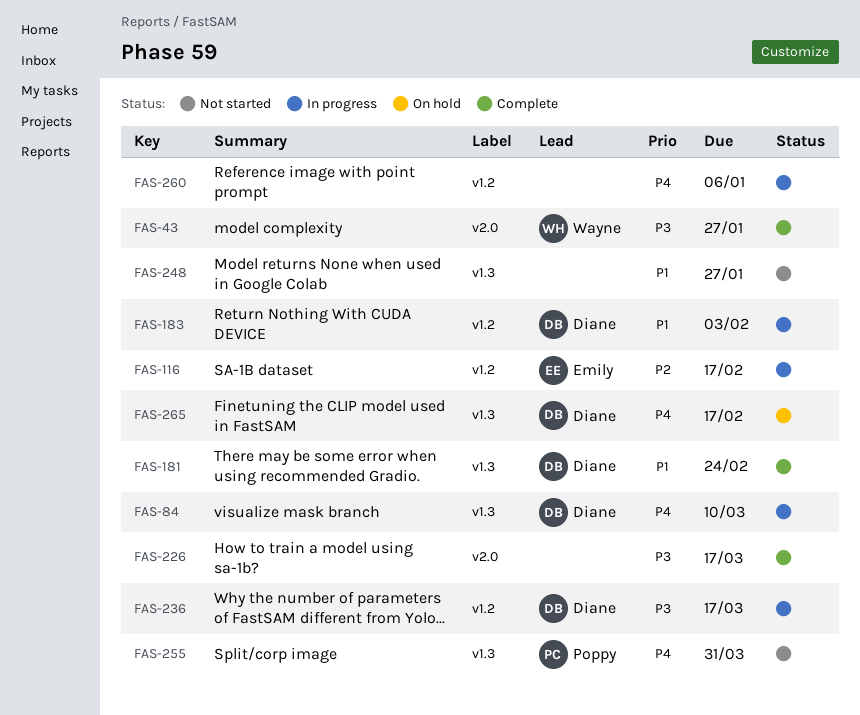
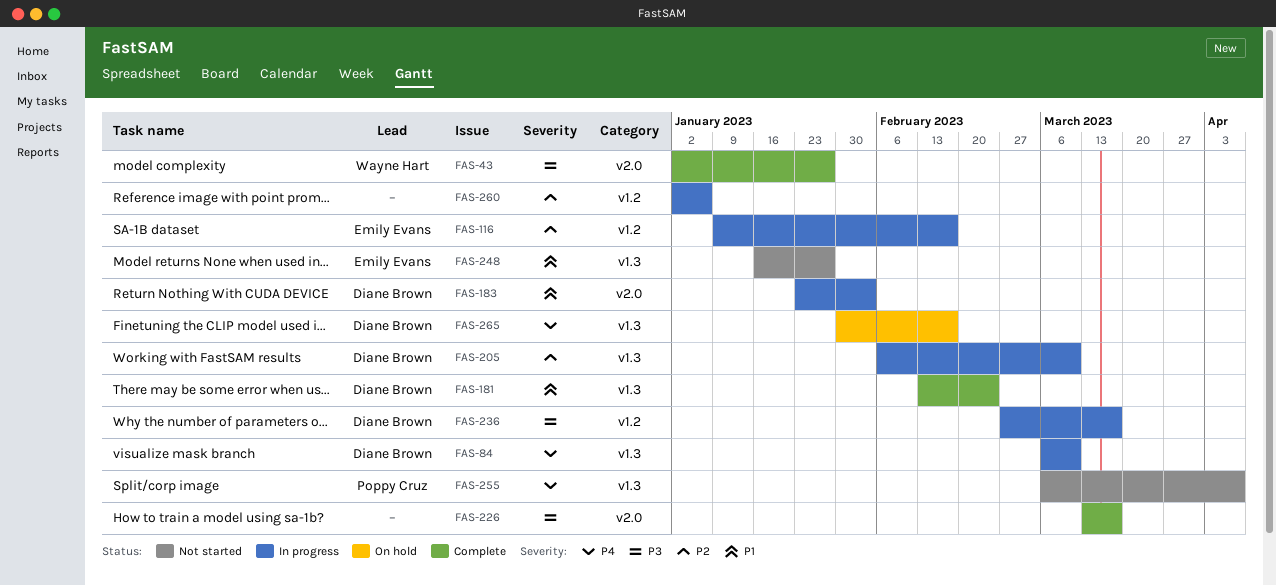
FAS-183, label: v1.2 -> v2.0
FAS-205: none -> present
FAS-248, owner: none -> Emily Evans
FAS-255, due: Mar 31 -> Apr 7
FAS-260, priority: P4 -> P2

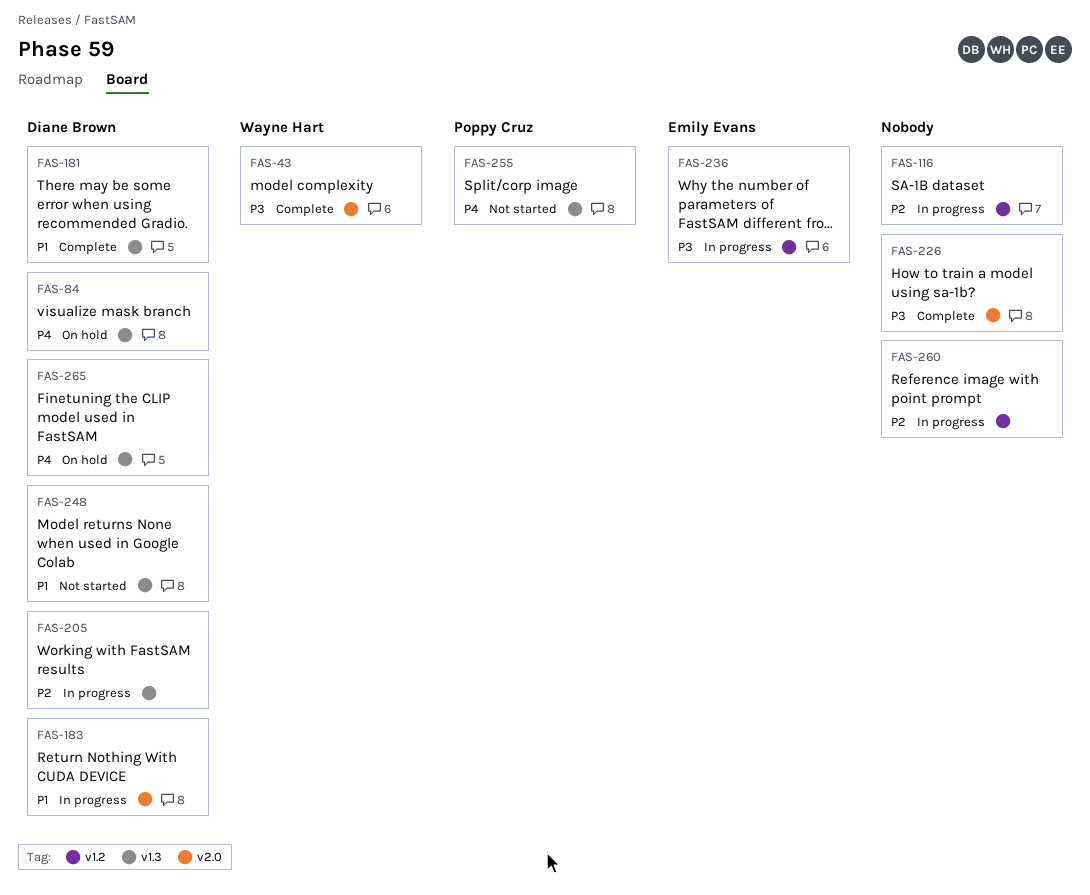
FAS-84, status: In progress -> On hold
FAS-116, owner: Emily Evans -> none
FAS-236, owner: Diane Brown -> Emily Evans
FAS-248, owner: Emily Evans -> Diane Brown

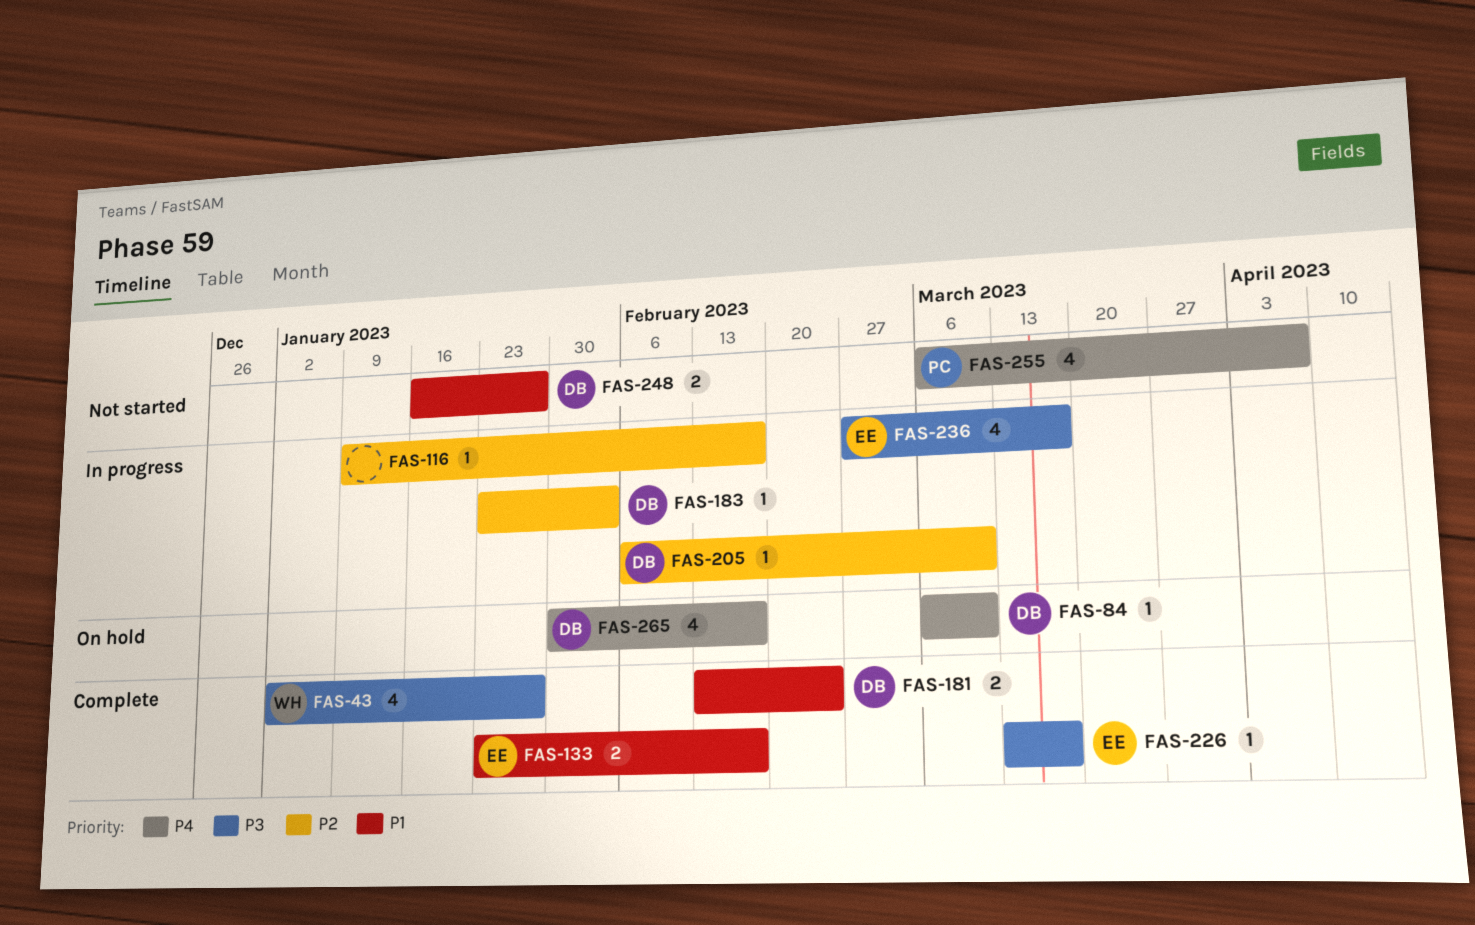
FAS-133: none -> present
FAS-183, priority: P1 -> P2
FAS-226, owner: none -> Emily Evans
FAS-260: present -> none

